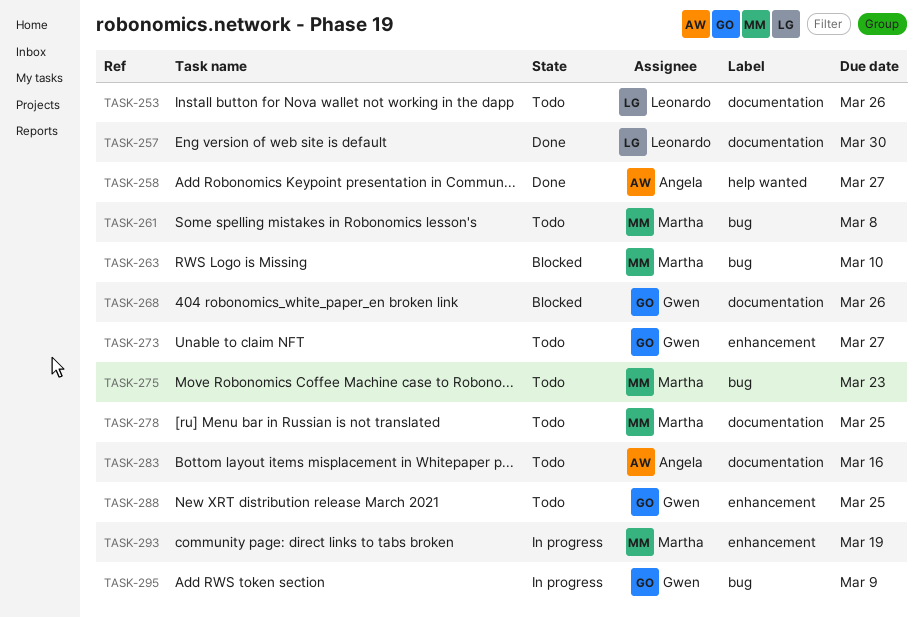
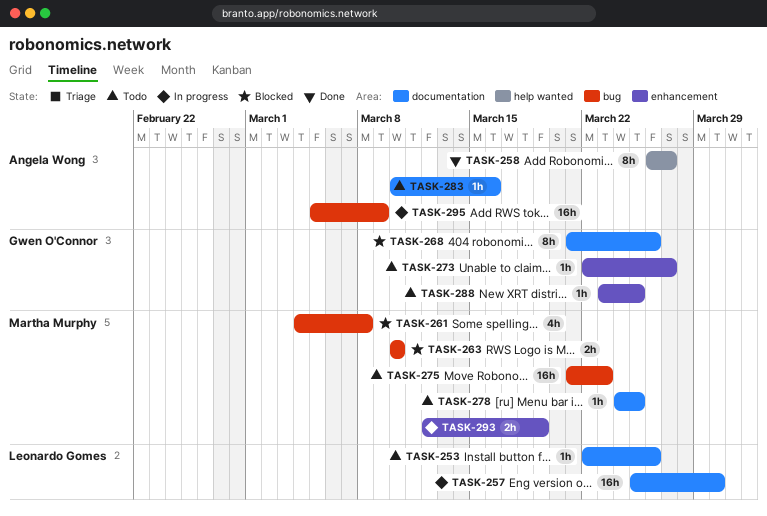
TASK-257, status: Done -> In progress
TASK-261, status: Todo -> Blocked
TASK-295, owner: Gwen O'Connor -> Angela Wong

